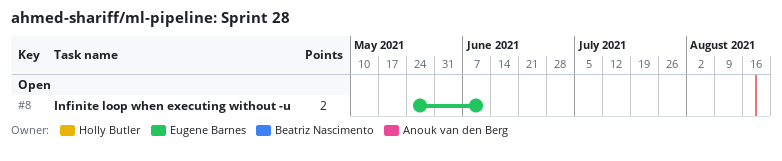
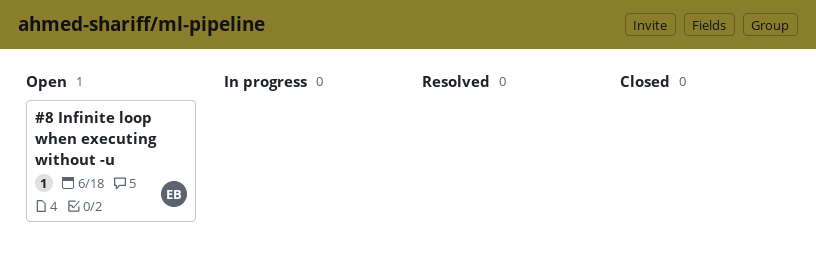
#8, estimate: 2 -> 1
#8, due: Jun 11 -> Jun 18

